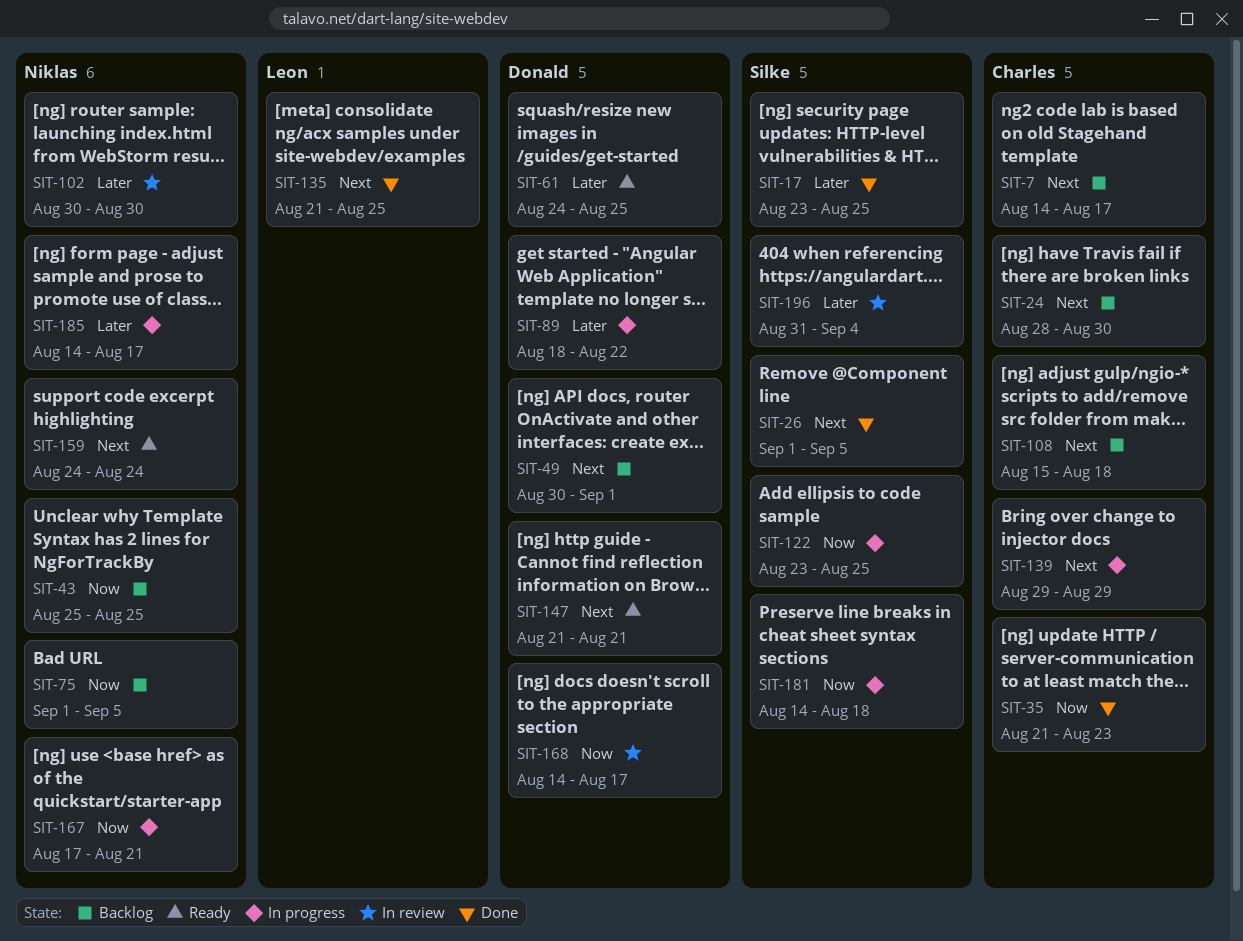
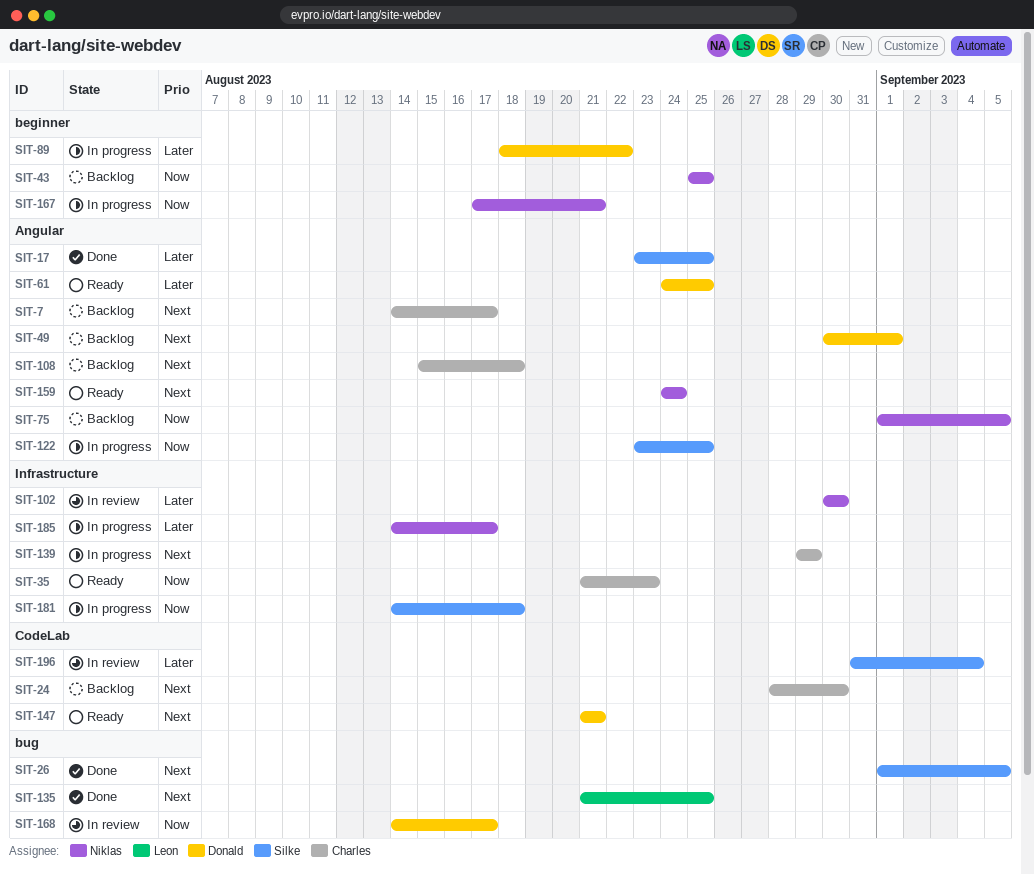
SIT-35, status: Done -> Ready

